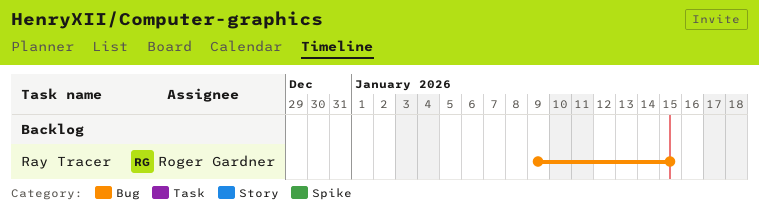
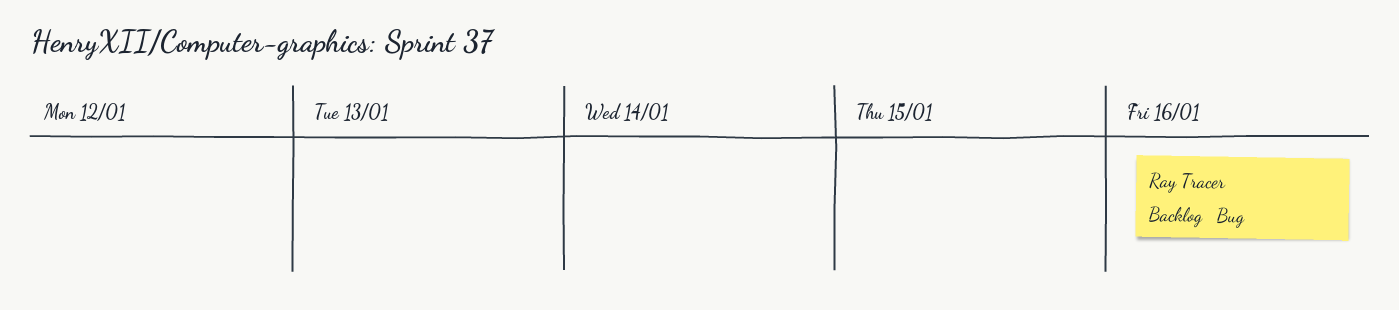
Ray Tracer, due: Jan 15 -> Jan 16

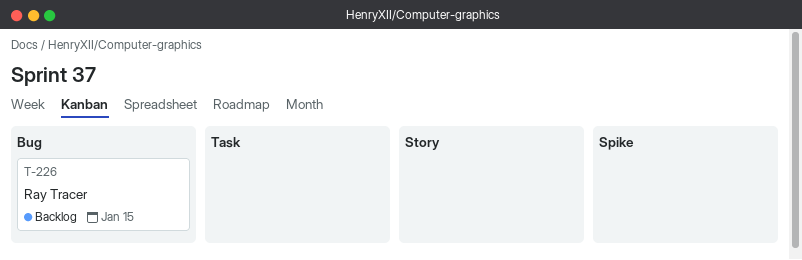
Ray Tracer, due: Jan 16 -> Jan 15

